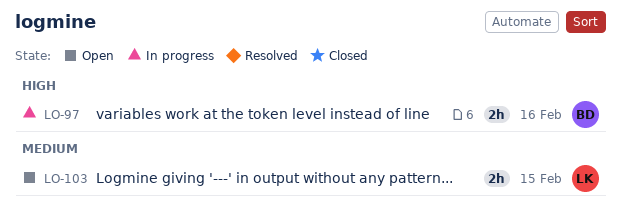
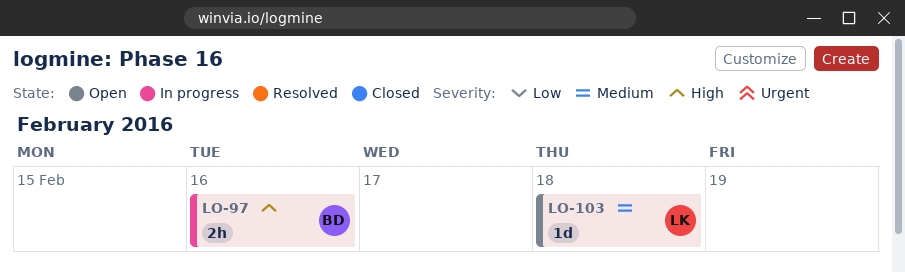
LO-103, estimate: 2h -> 1d
LO-103, due: Feb 15 -> Feb 18

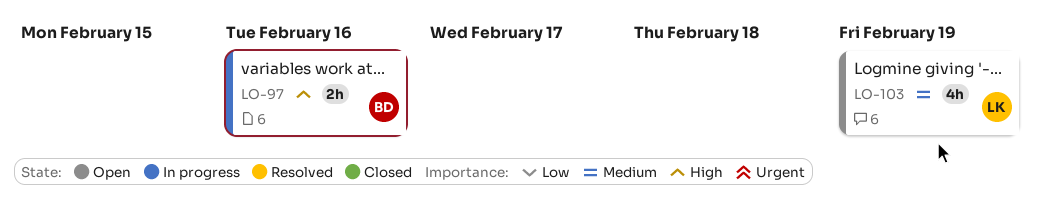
LO-103, estimate: 1d -> 4h
LO-103, due: Feb 18 -> Feb 19

